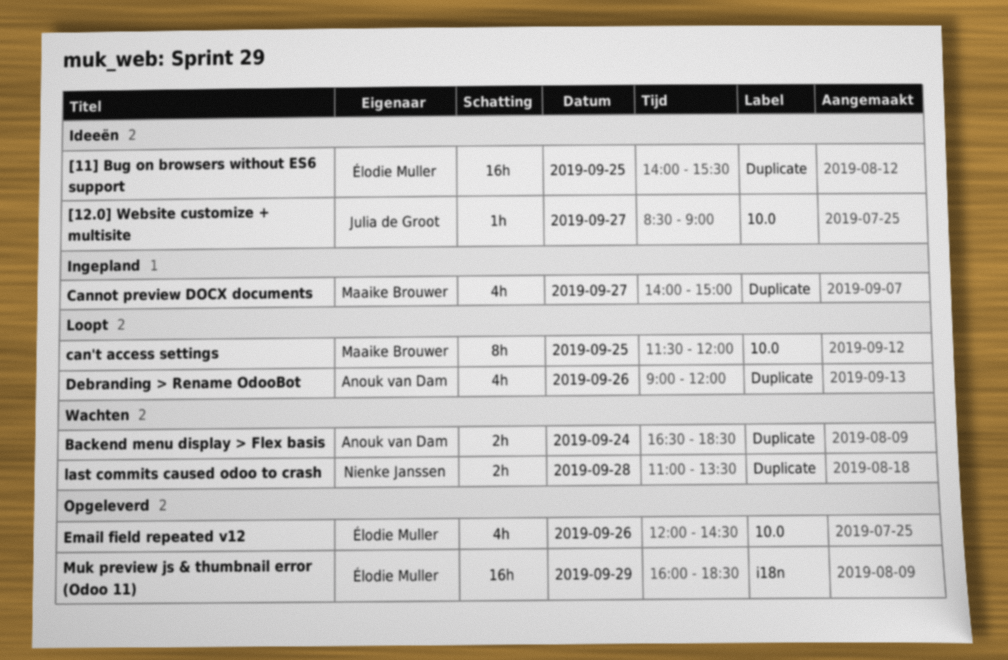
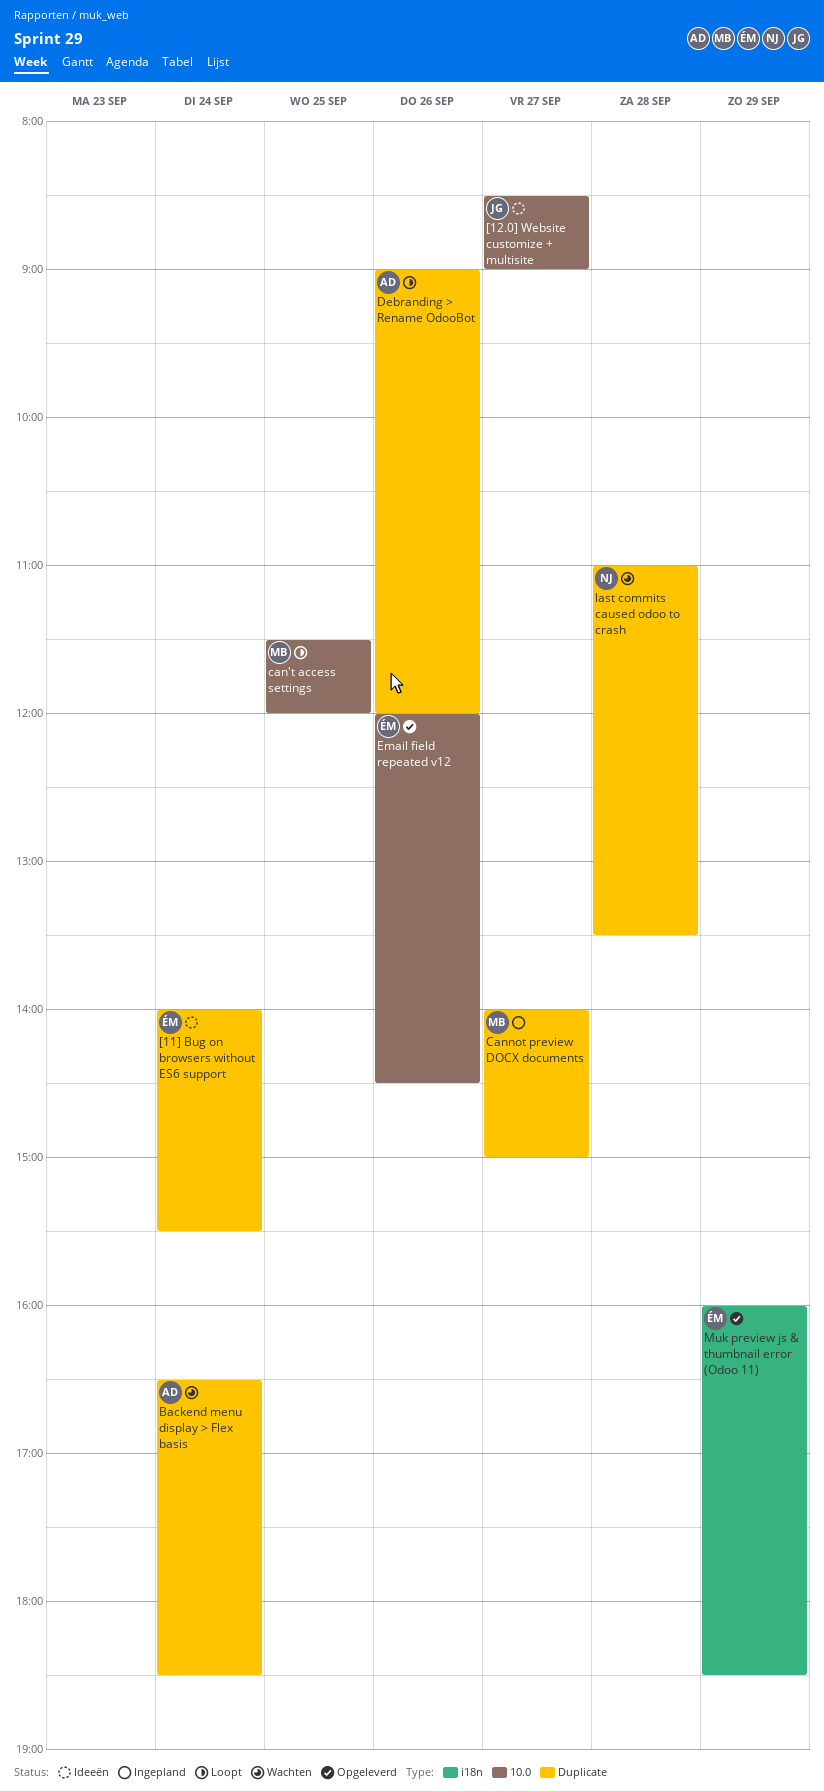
[11] Bug on browsers without ES6 support, day: Sep 25 -> Sep 24

